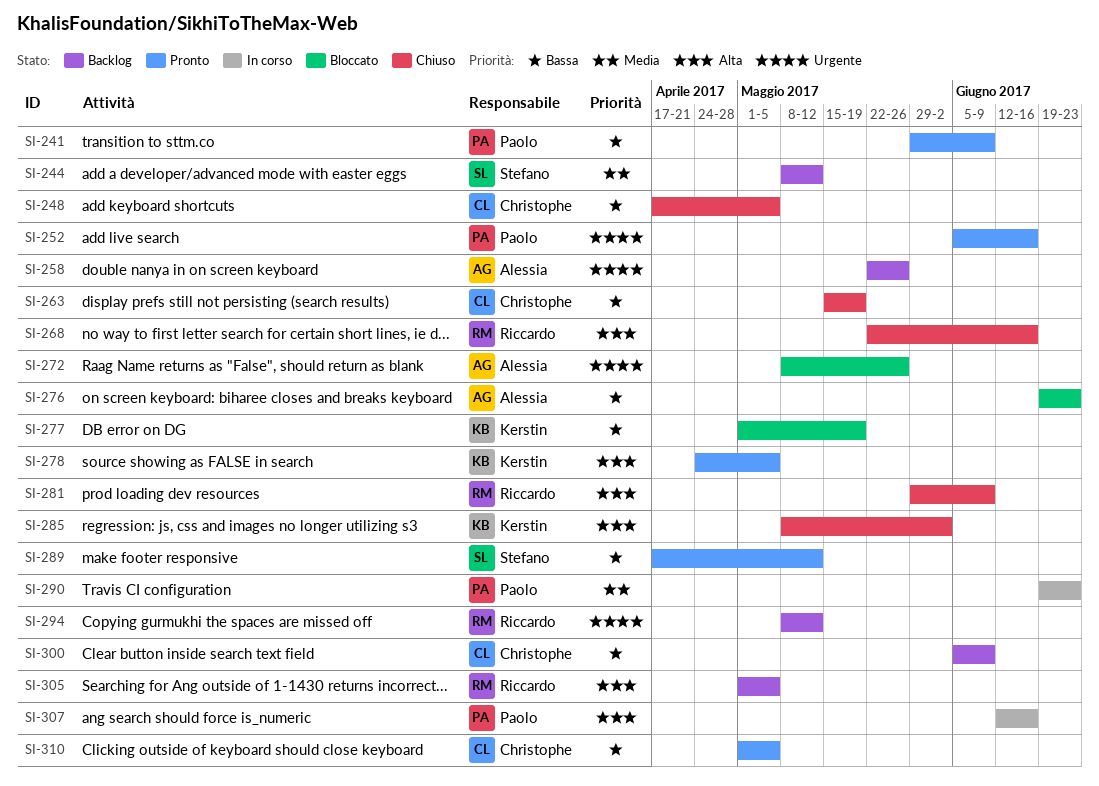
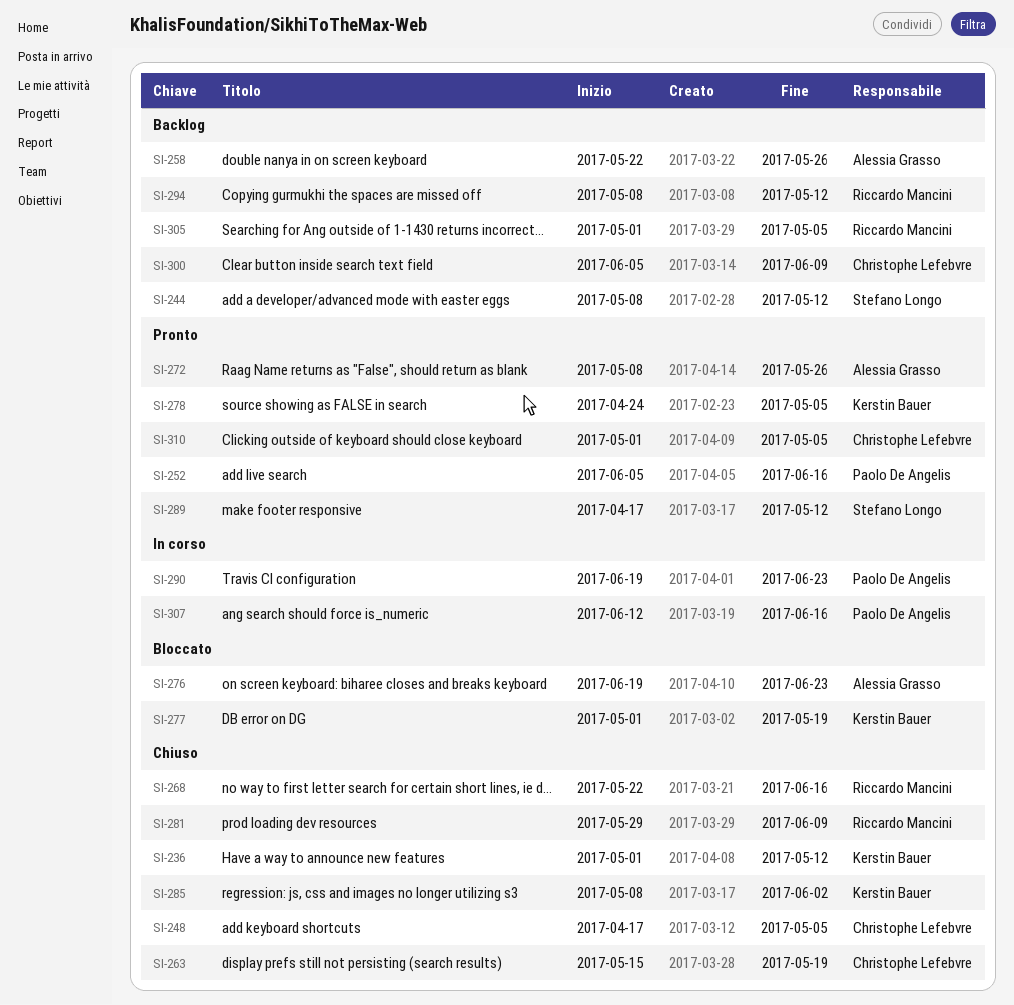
SI-236: none -> present
SI-241: present -> none
SI-272, status: Bloccato -> Pronto

